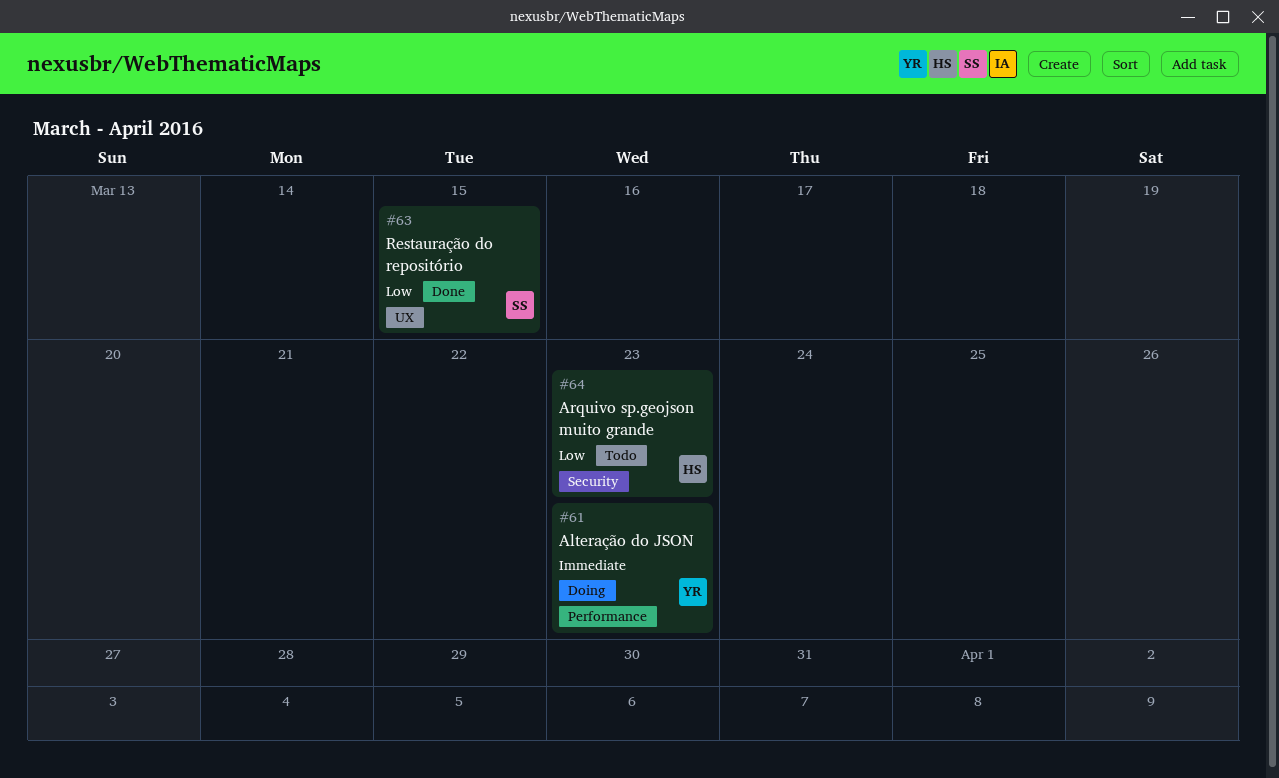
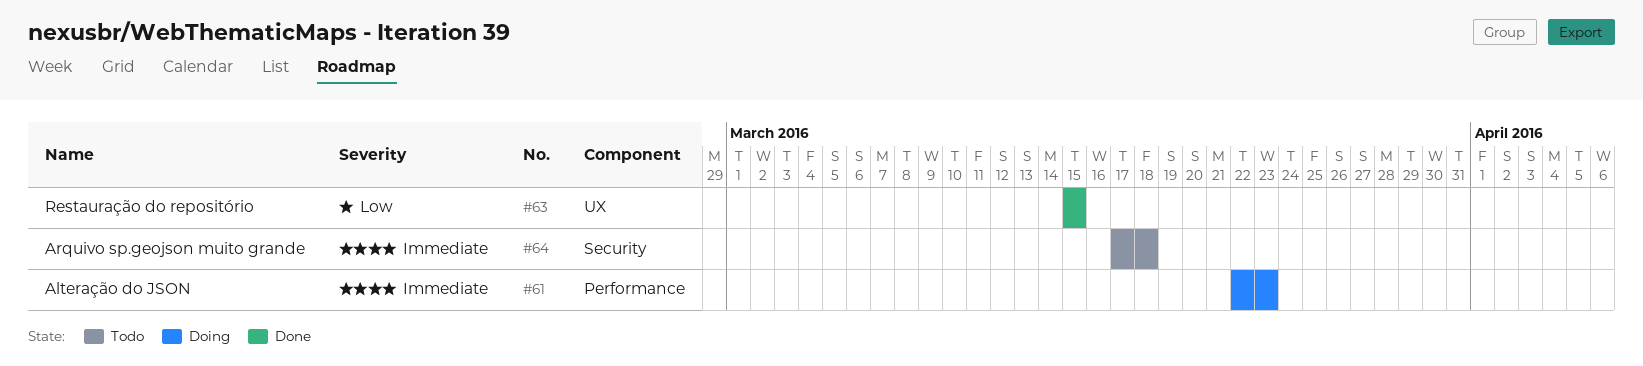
#64, priority: Low -> Immediate
#64, due: Mar 23 -> Mar 18

